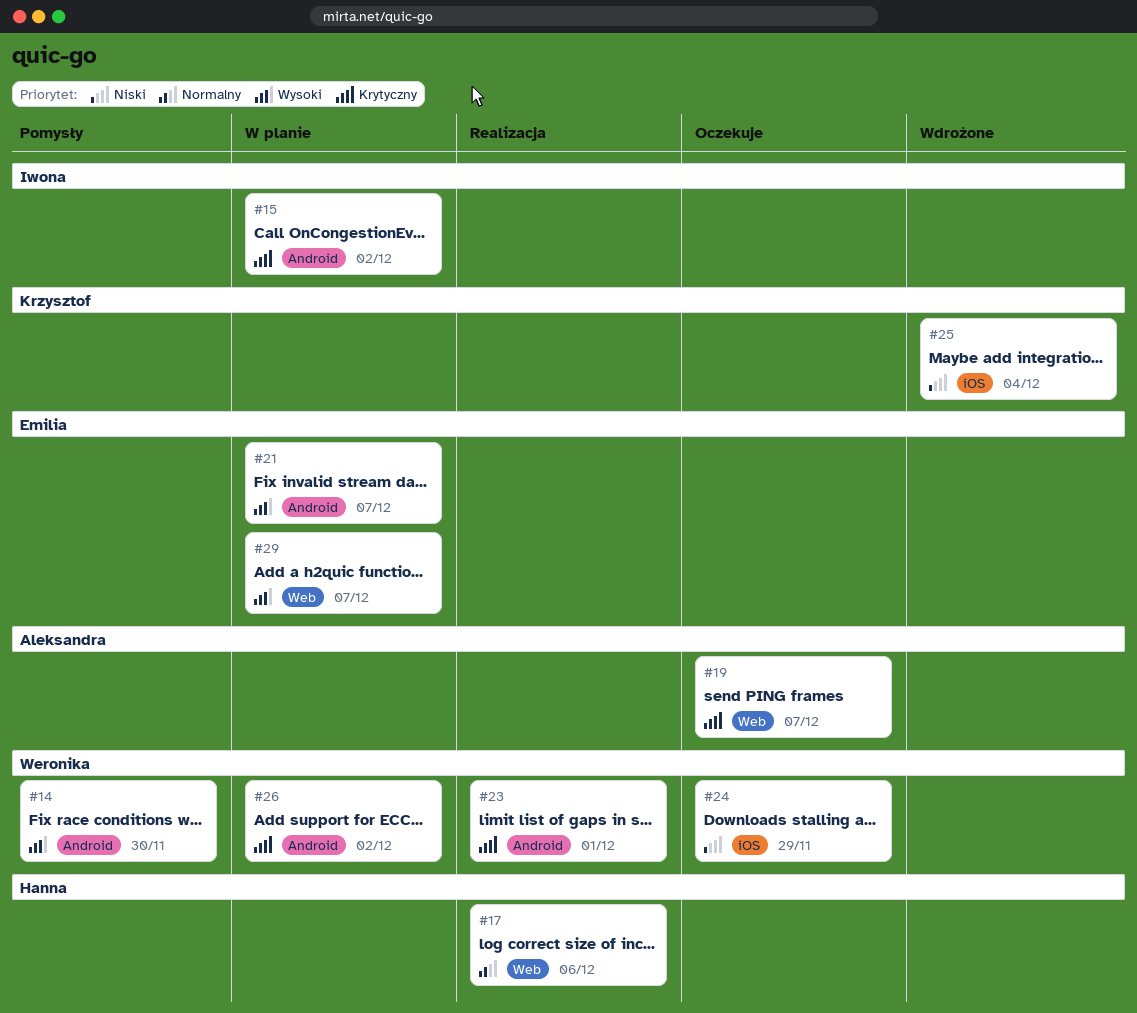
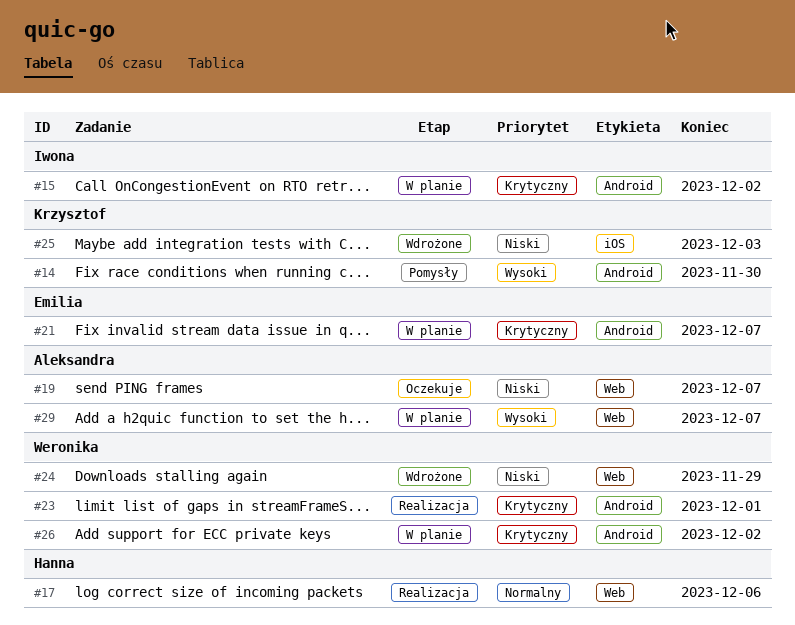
#14, owner: Weronika -> Krzysztof
#19, priority: Krytyczny -> Niski
#21, priority: Wysoki -> Krytyczny
#24, status: Oczekuje -> Wdrożone
#24, label: iOS -> Web
#25, due: Dec 4 -> Dec 3
#29, owner: Emilia -> Aleksandra

